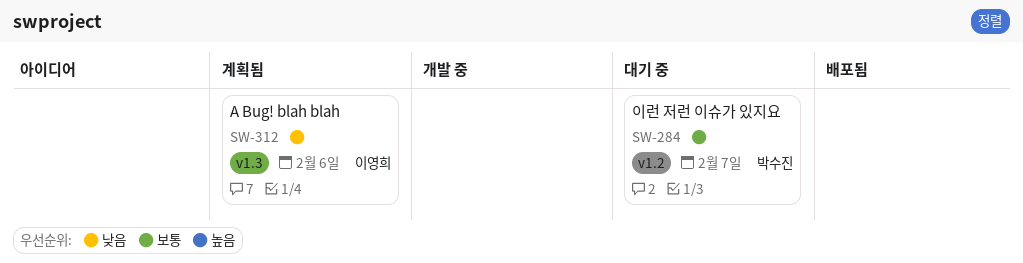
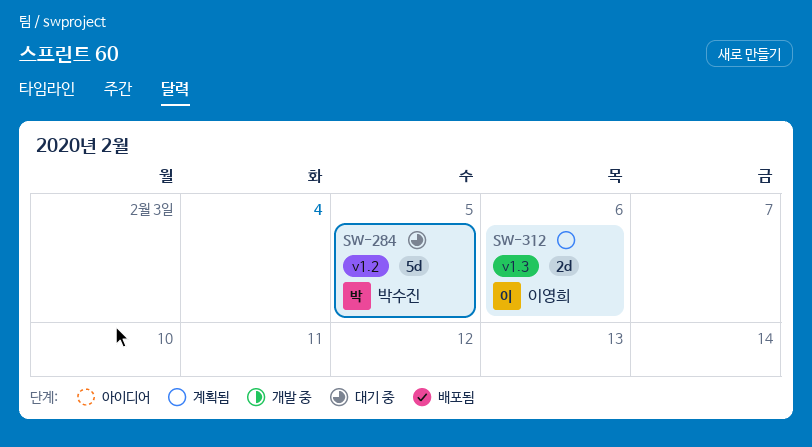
SW-284, due: Feb 7 -> Feb 5

